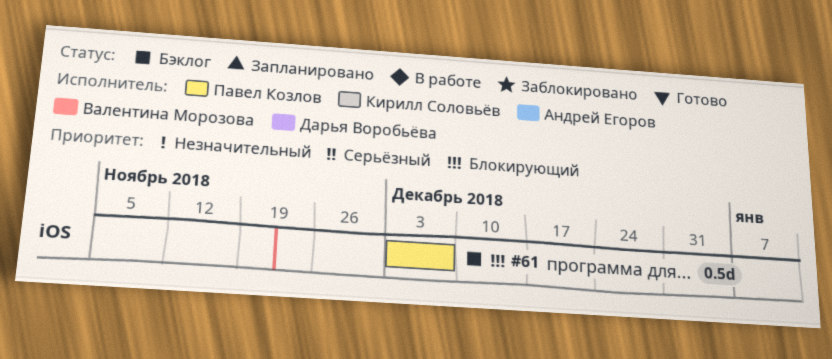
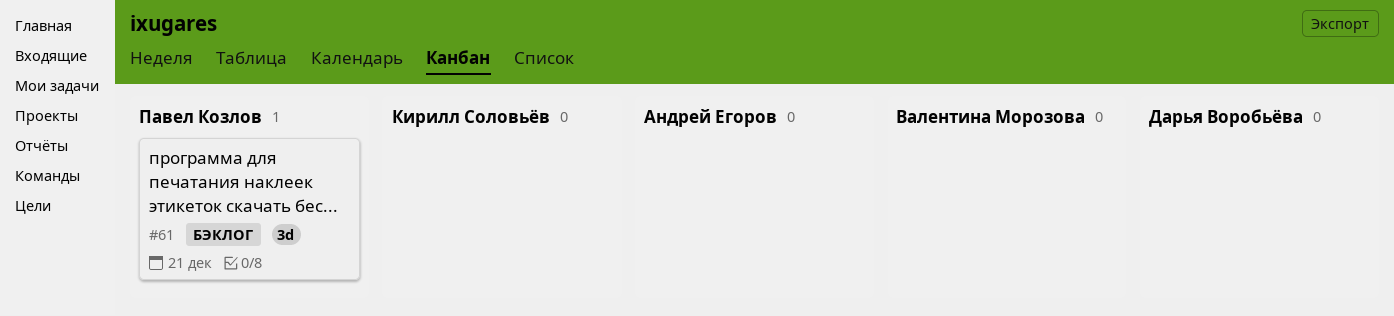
#61, estimate: 0.5d -> 3d
#61, due: Dec 7 -> Dec 21

